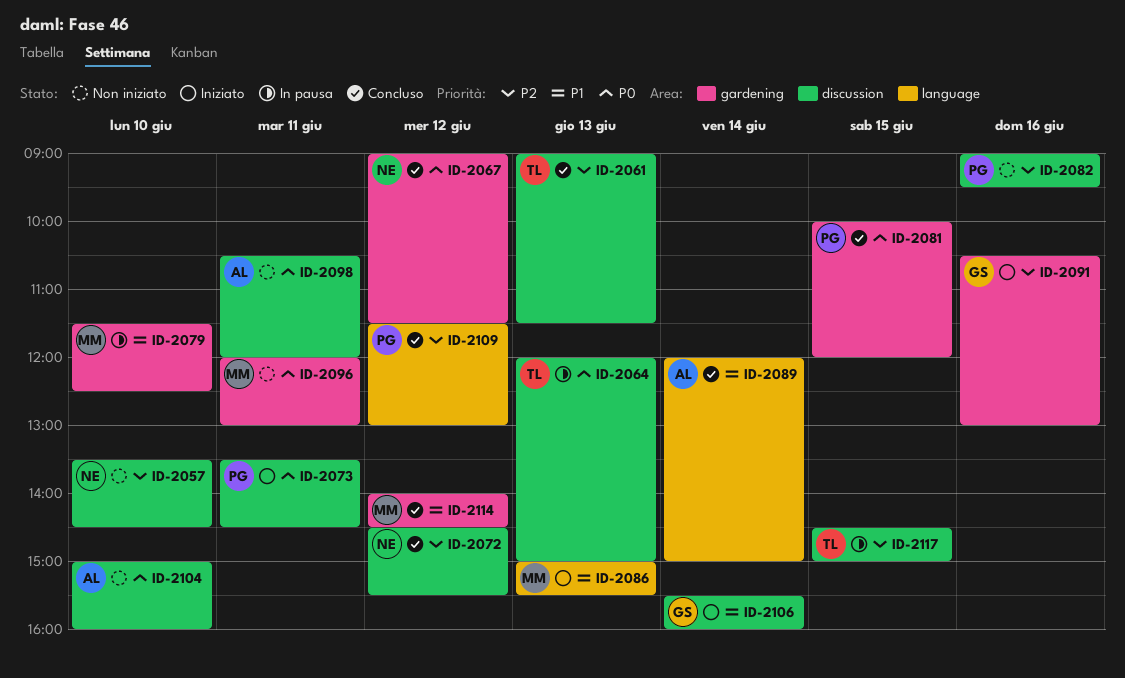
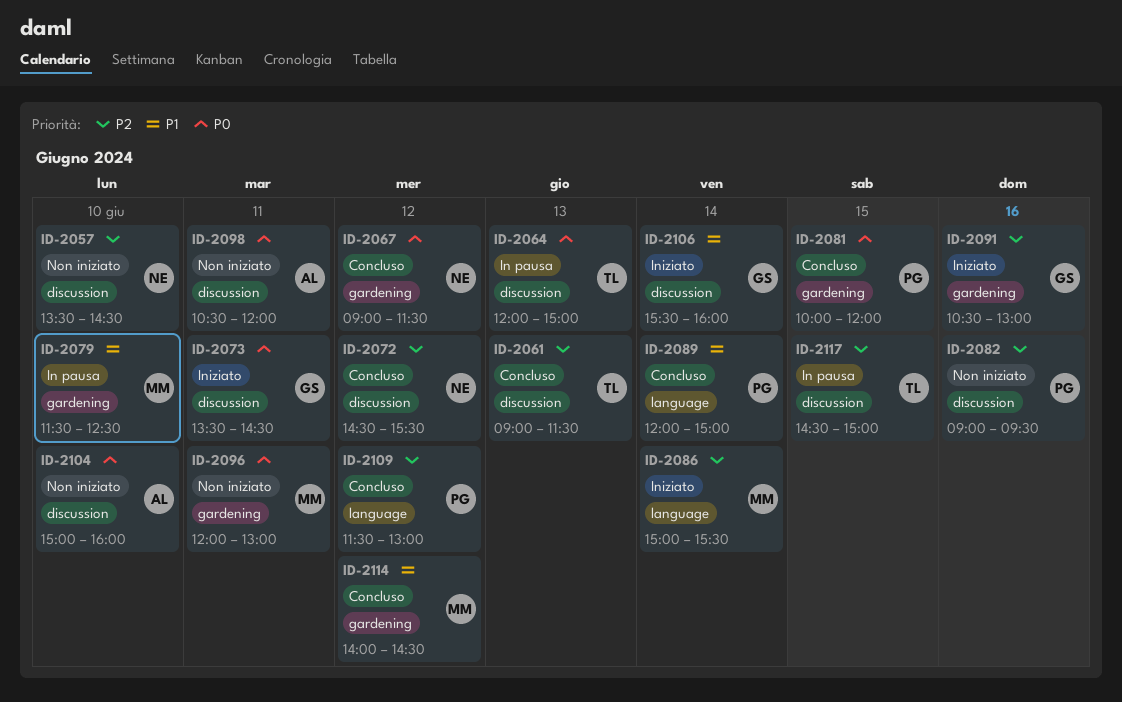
ID-2073, owner: PG -> GS
ID-2086, priority: P1 -> P2
ID-2086, day: Jun 13 -> Jun 14
ID-2089, owner: AL -> PG

